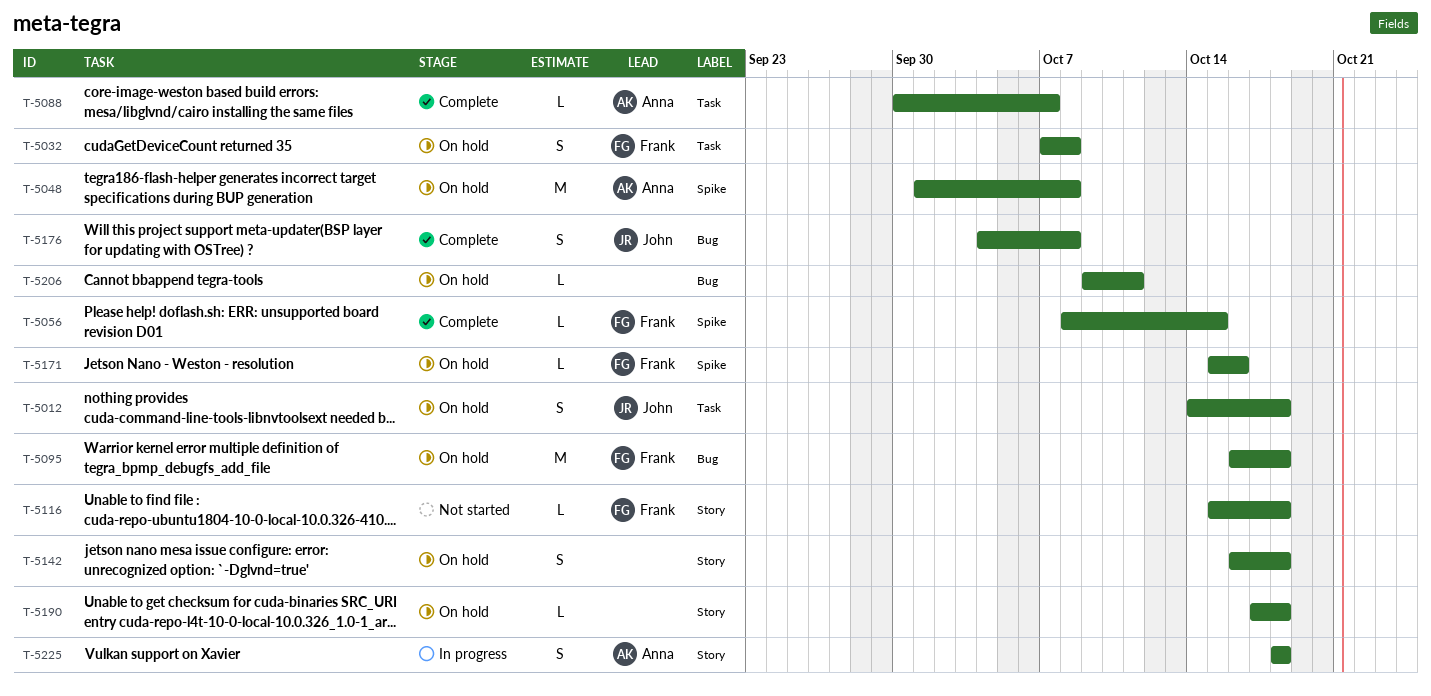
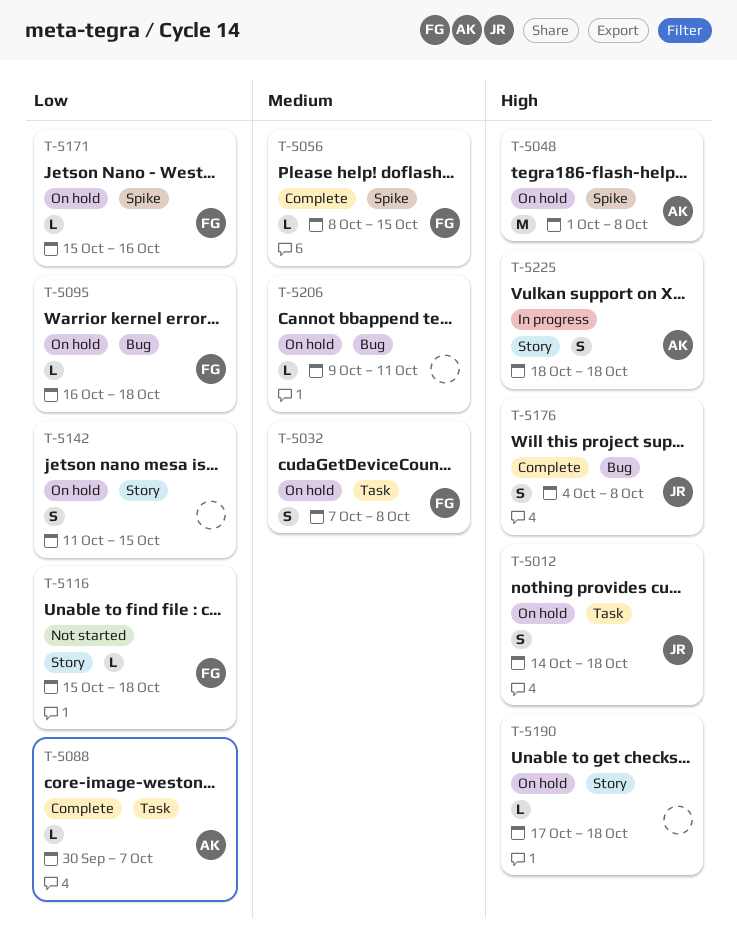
T-5095, estimate: M -> L
T-5142, start: Oct 16 -> Oct 11
T-5142, due: Oct 18 -> Oct 15

